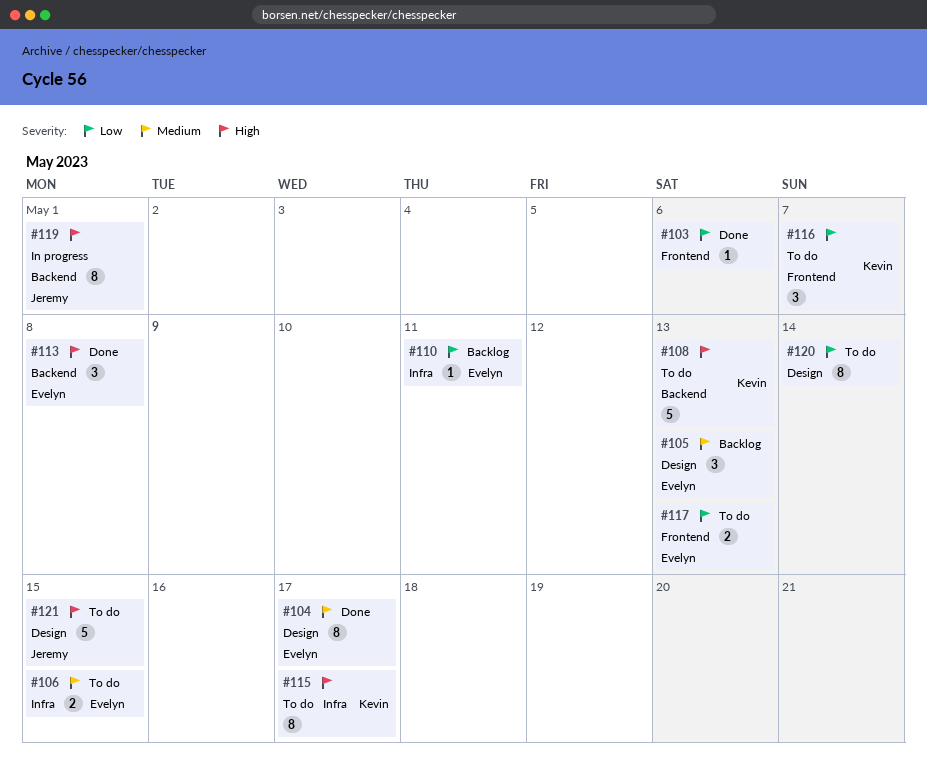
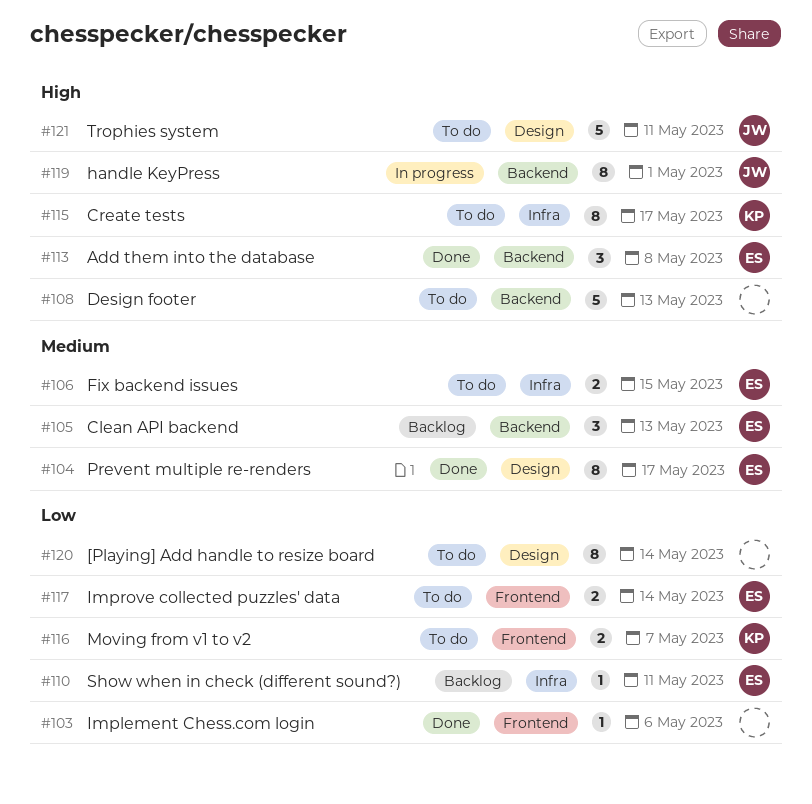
#105, label: Design -> Backend
#108, owner: Kevin -> none
#116, estimate: 3 -> 2
#117, due: May 13 -> May 14
#121, due: May 15 -> May 11

